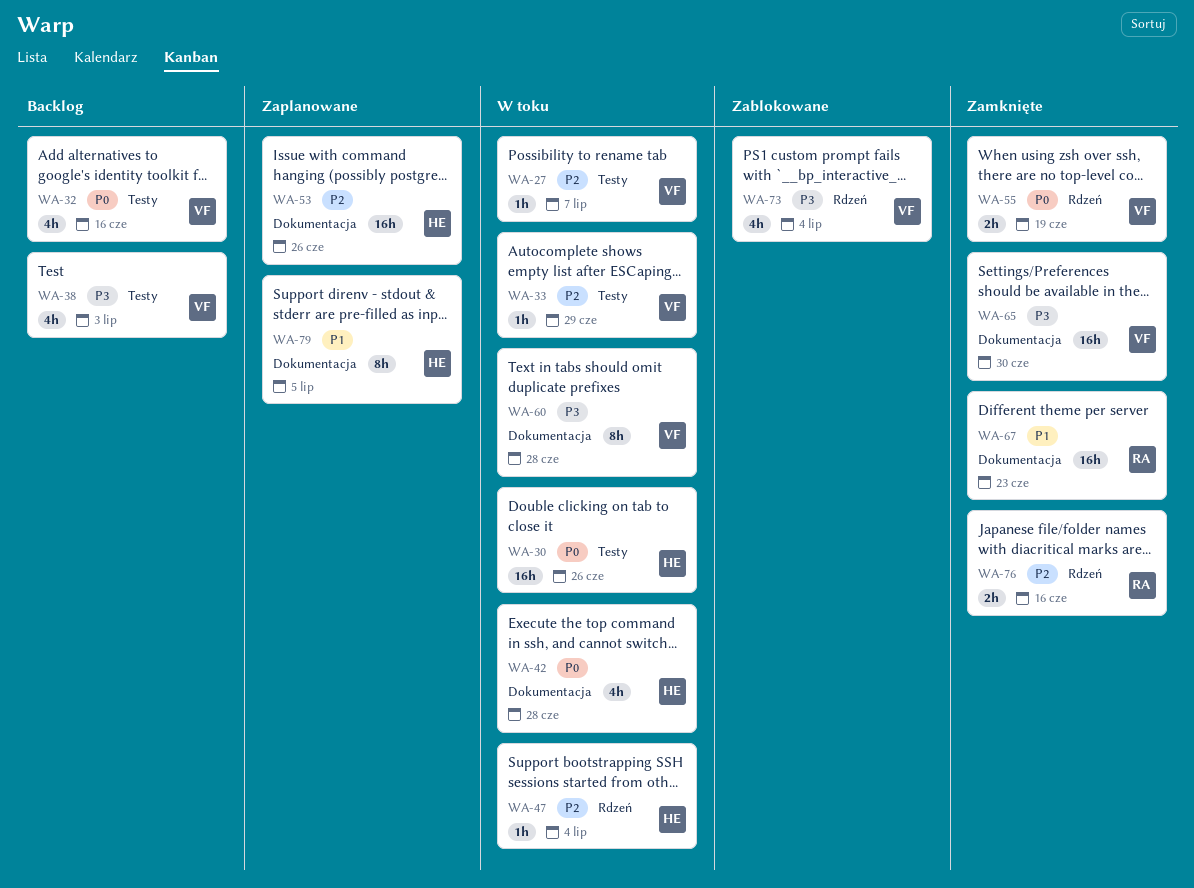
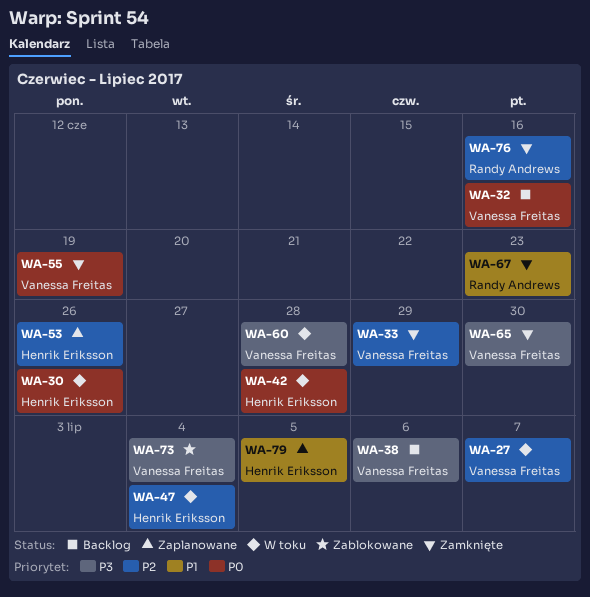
WA-33, status: W toku -> Zamknięte
WA-38, due: Jul 3 -> Jul 6

